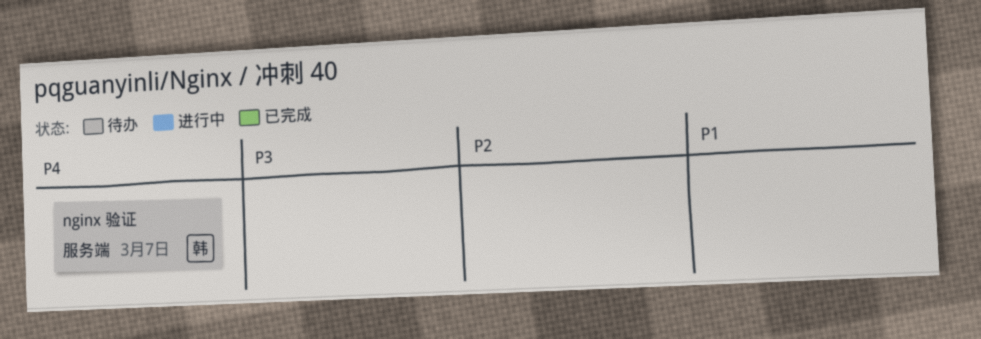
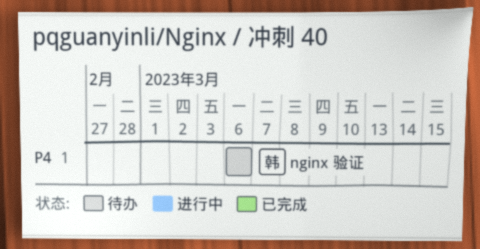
nginx 验证, due: Mar 7 -> Mar 6

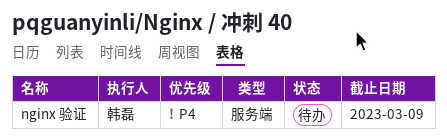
nginx 验证, due: Mar 6 -> Mar 9

